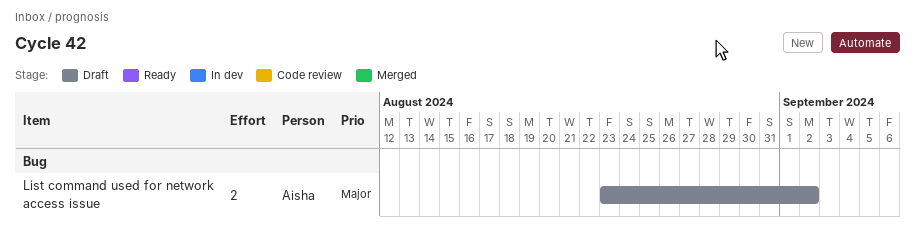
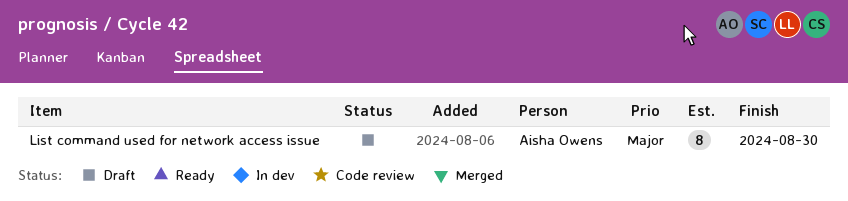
List command used for network access issue, estimate: 2 -> 8
List command used for network access issue, due: Sep 2 -> Aug 30

